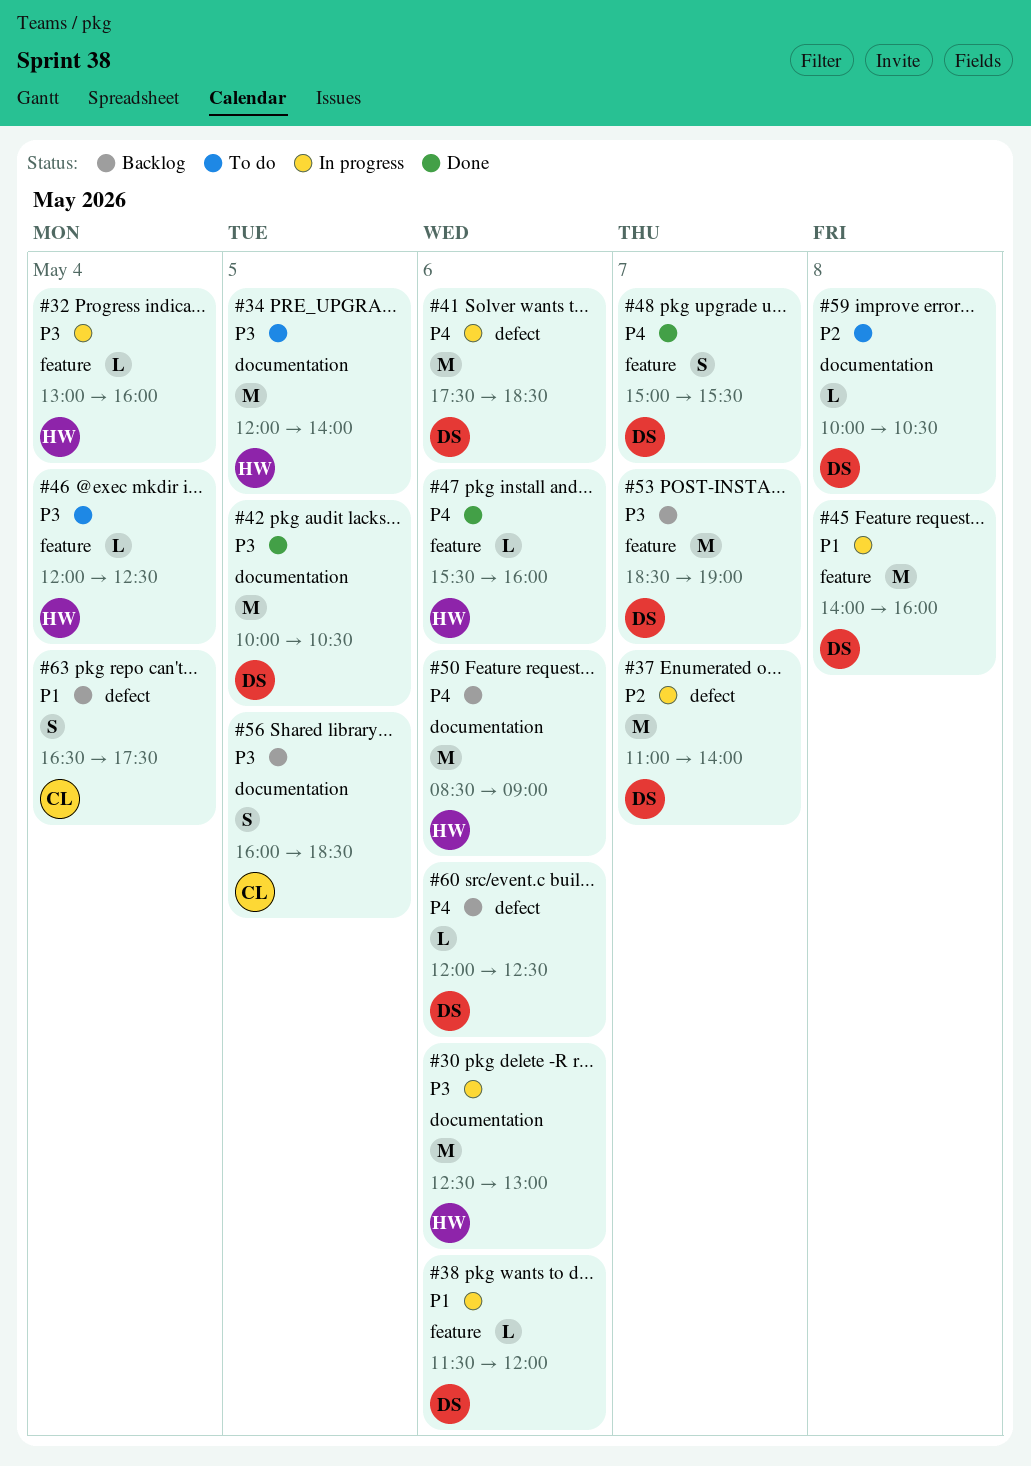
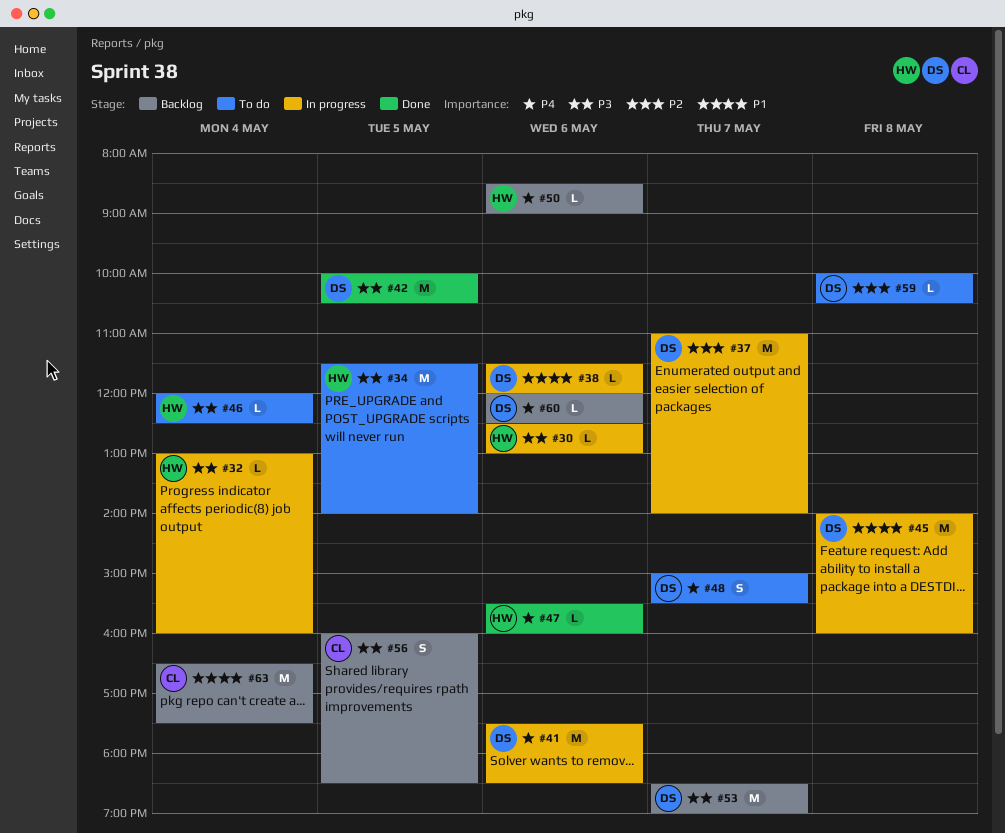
#30, estimate: M -> L
#34, begins: 12:00 -> 11:30
#48, status: Done -> To do
#50, estimate: M -> L
#63, estimate: S -> M

